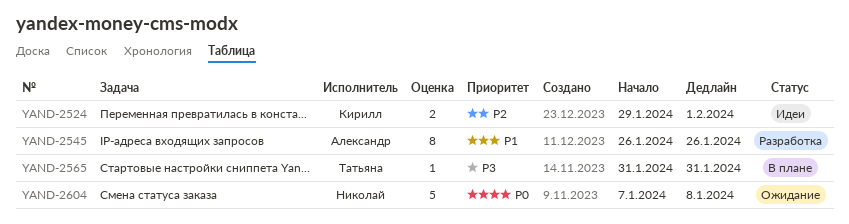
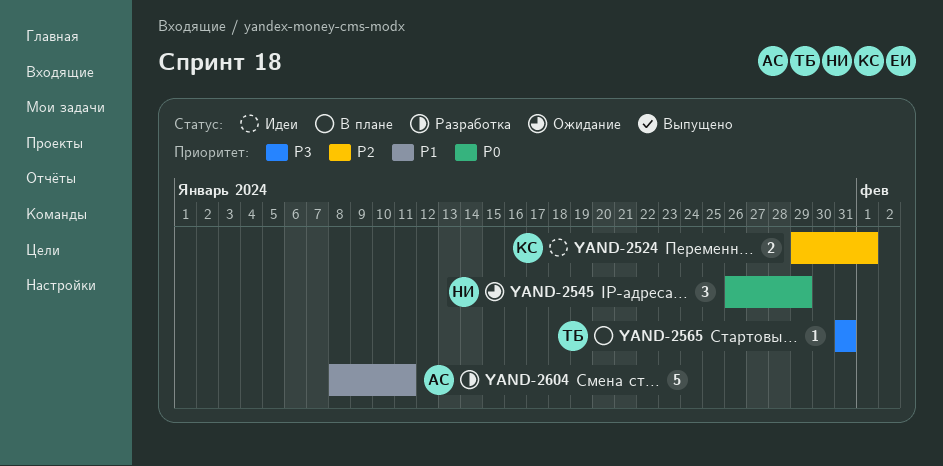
YAND-2545, status: Разработка -> Ожидание
YAND-2545, owner: Александр -> Николай
YAND-2545, priority: P1 -> P0
YAND-2545, estimate: 8 -> 3
YAND-2545, due: Jan 26 -> Jan 29
YAND-2604, status: Ожидание -> Разработка
YAND-2604, owner: Николай -> Александр
YAND-2604, priority: P0 -> P1
YAND-2604, start: Jan 7 -> Jan 8
YAND-2604, due: Jan 8 -> Jan 11

